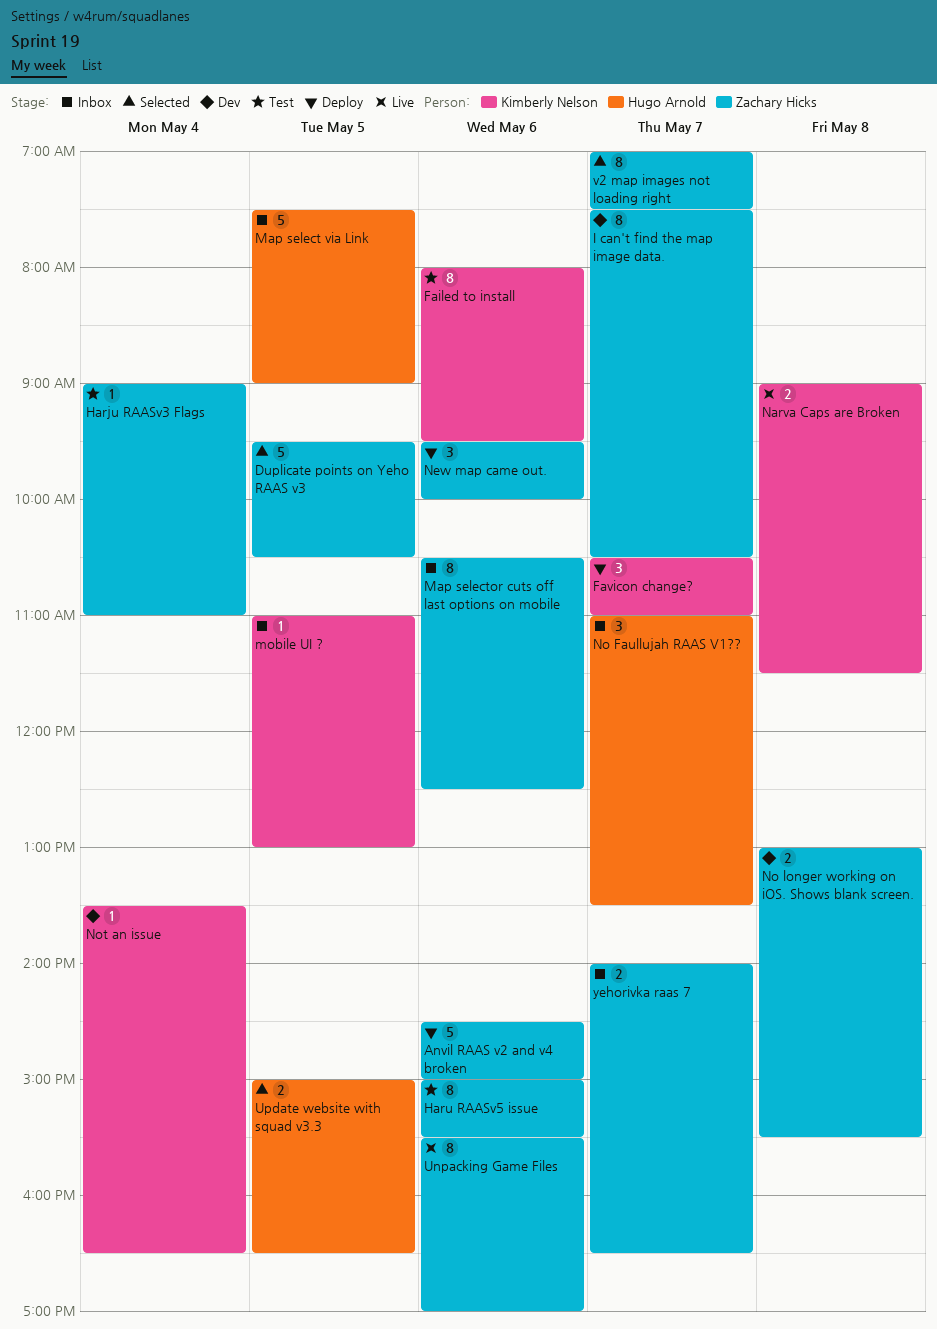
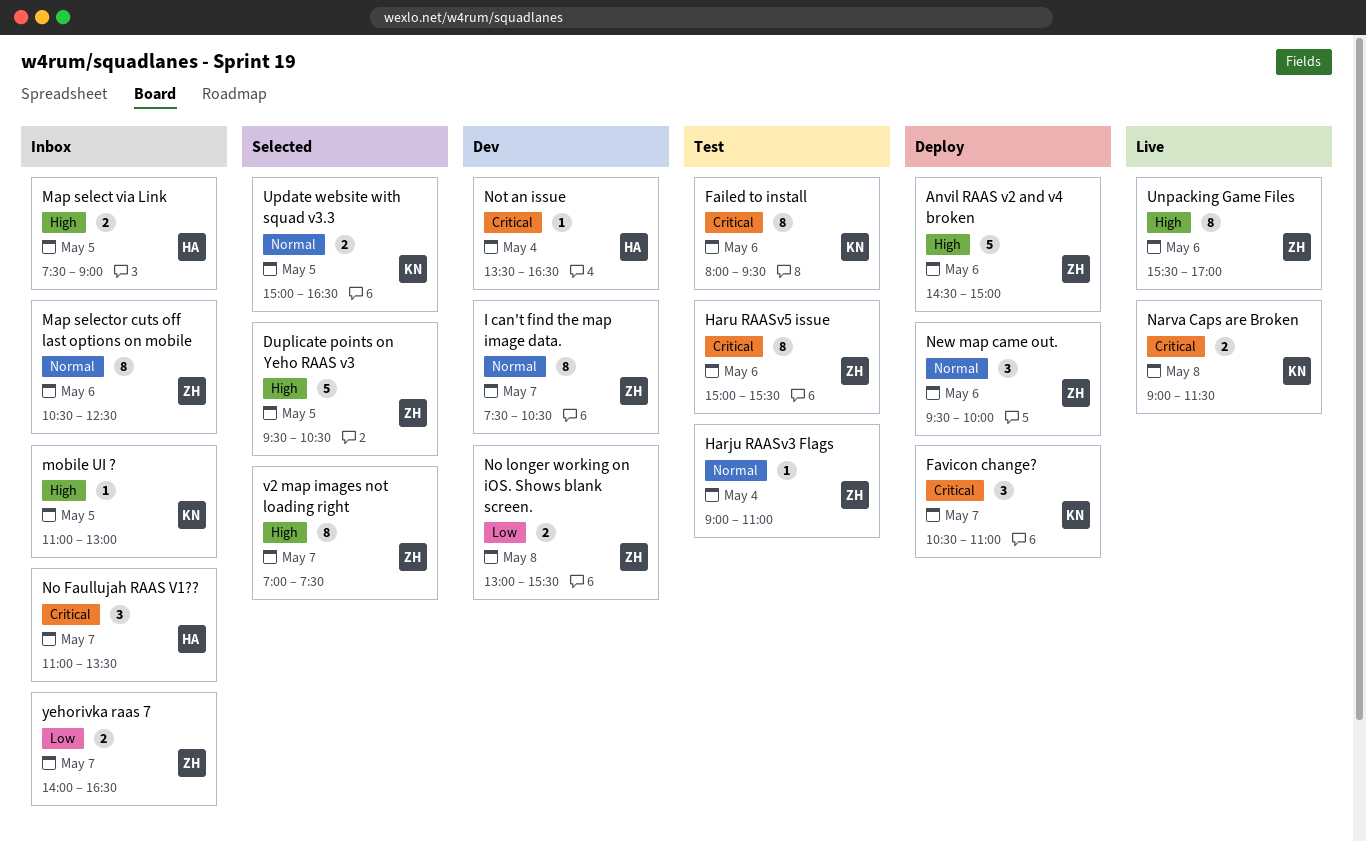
Map select via Link, estimate: 5 -> 2
Not an issue, owner: Kimberly Nelson -> Hugo Arnold
Update website with squad v3.3, owner: Hugo Arnold -> Kimberly Nelson

